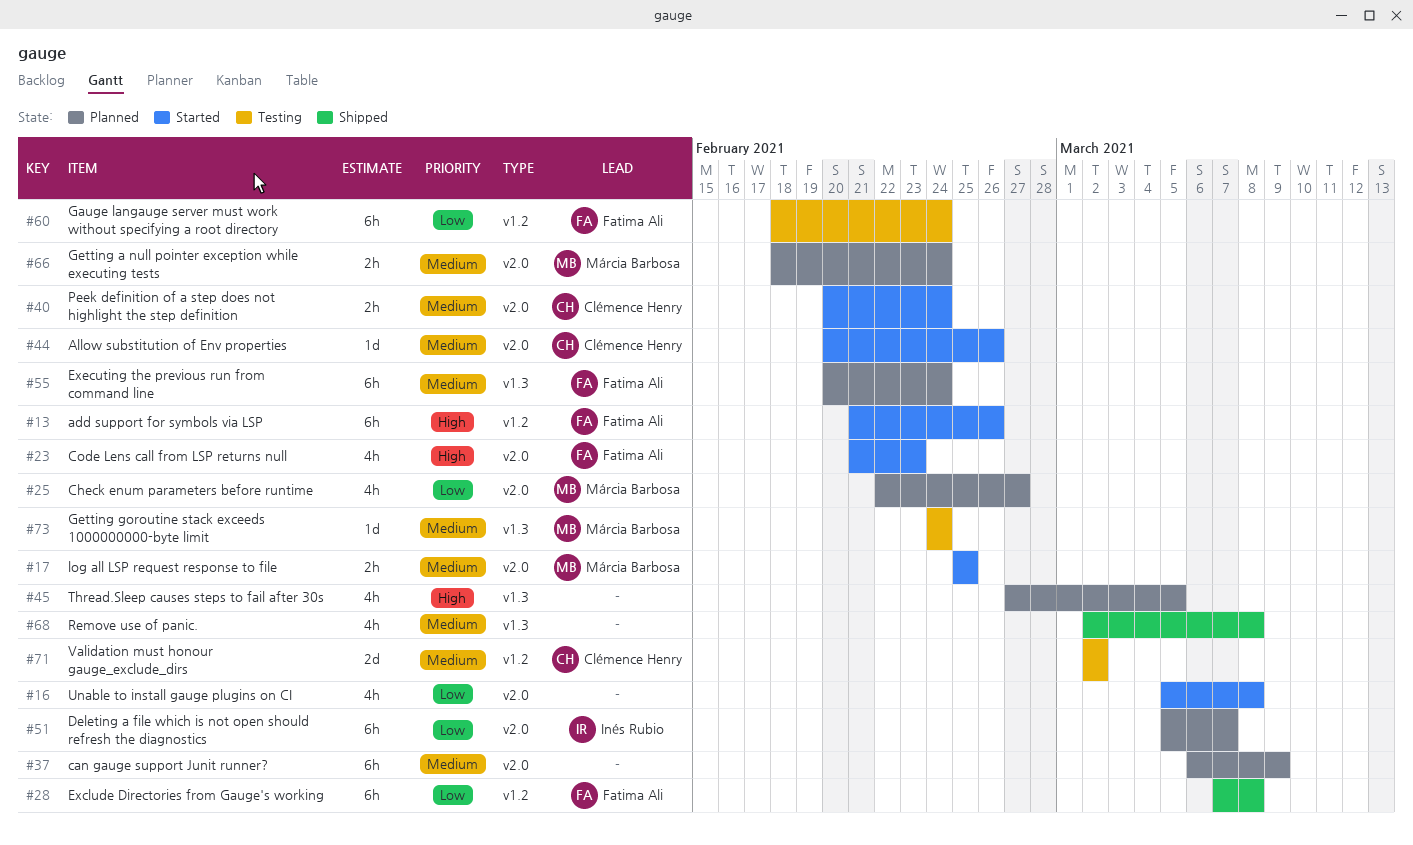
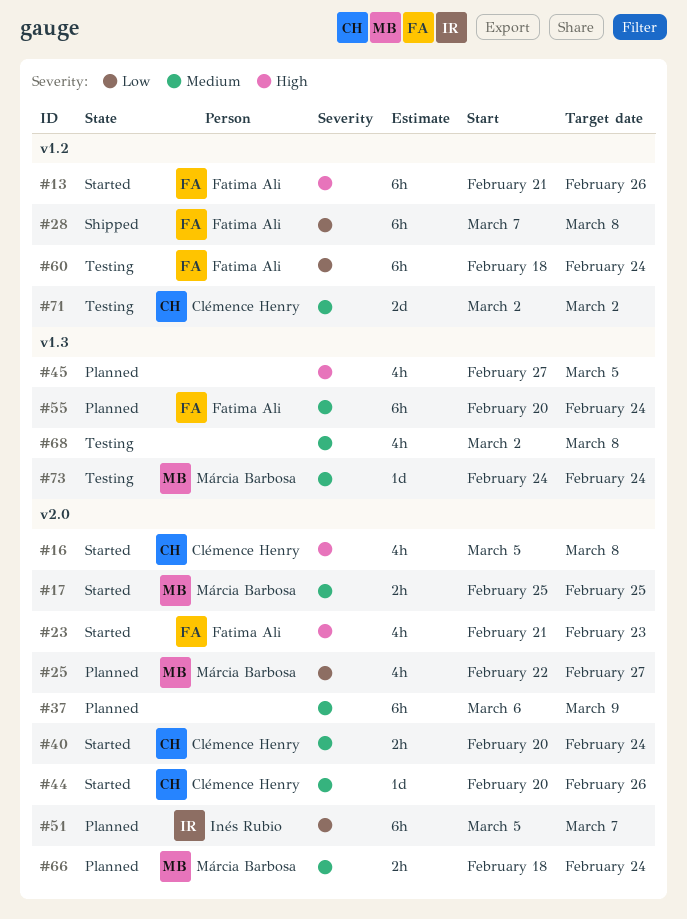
#16, owner: none -> Clémence Henry
#16, priority: Low -> High
#68, status: Shipped -> Testing

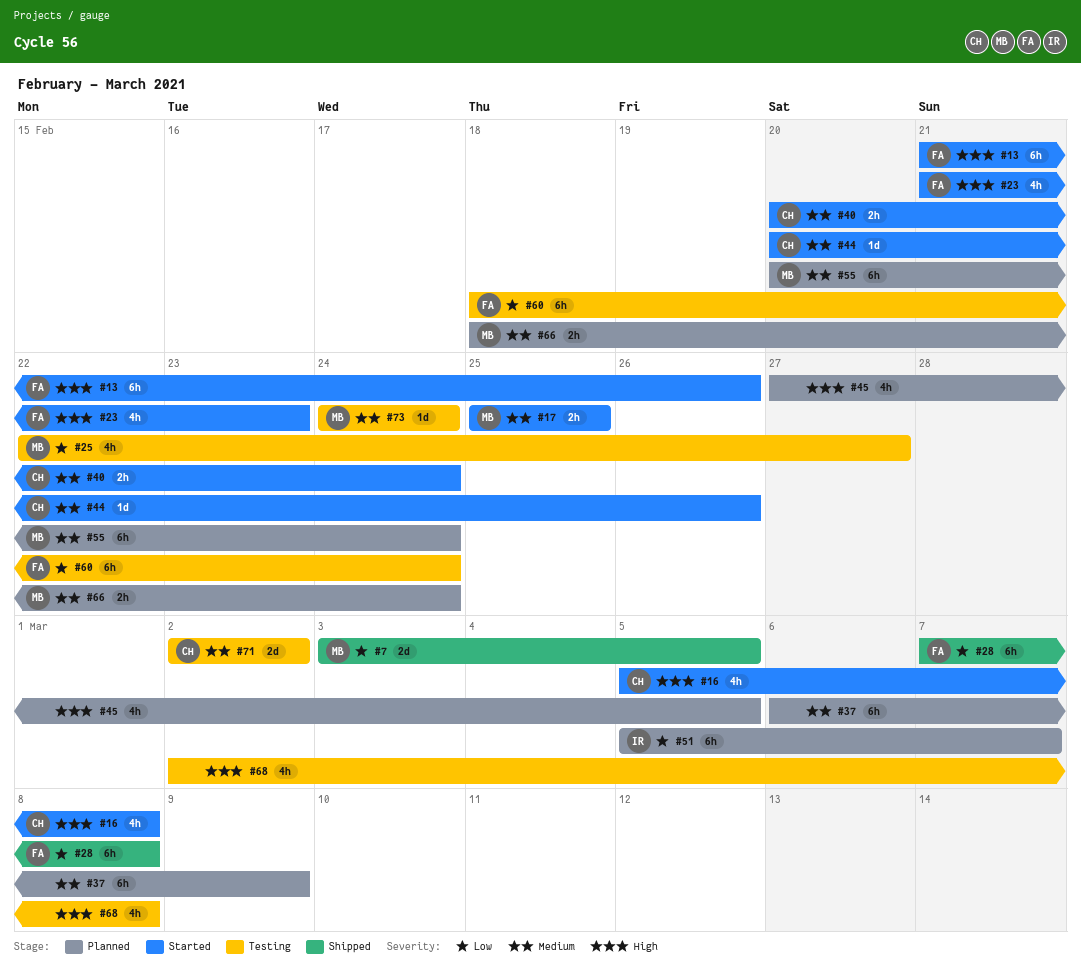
#7: none -> present
#25, status: Planned -> Testing
#55, owner: Fatima Ali -> Márcia Barbosa
#68, priority: Medium -> High

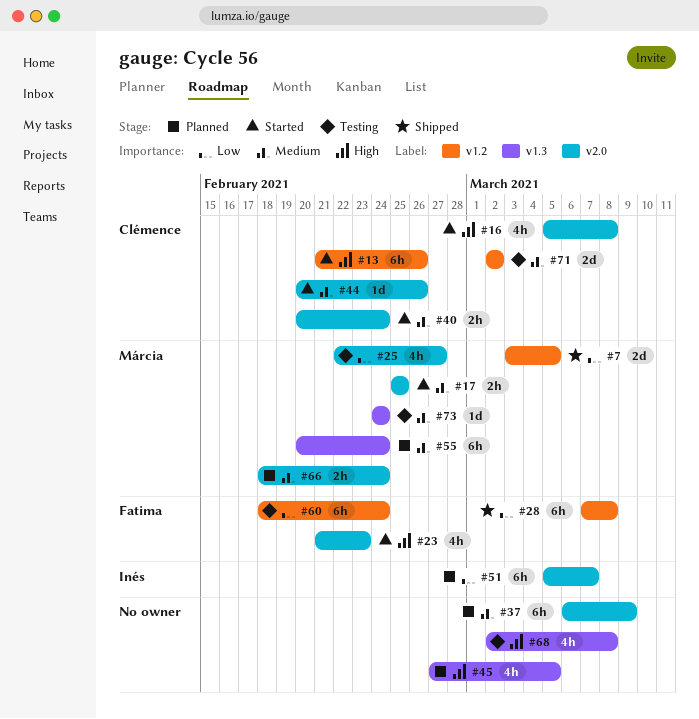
#13, owner: Fatima -> Clémence

